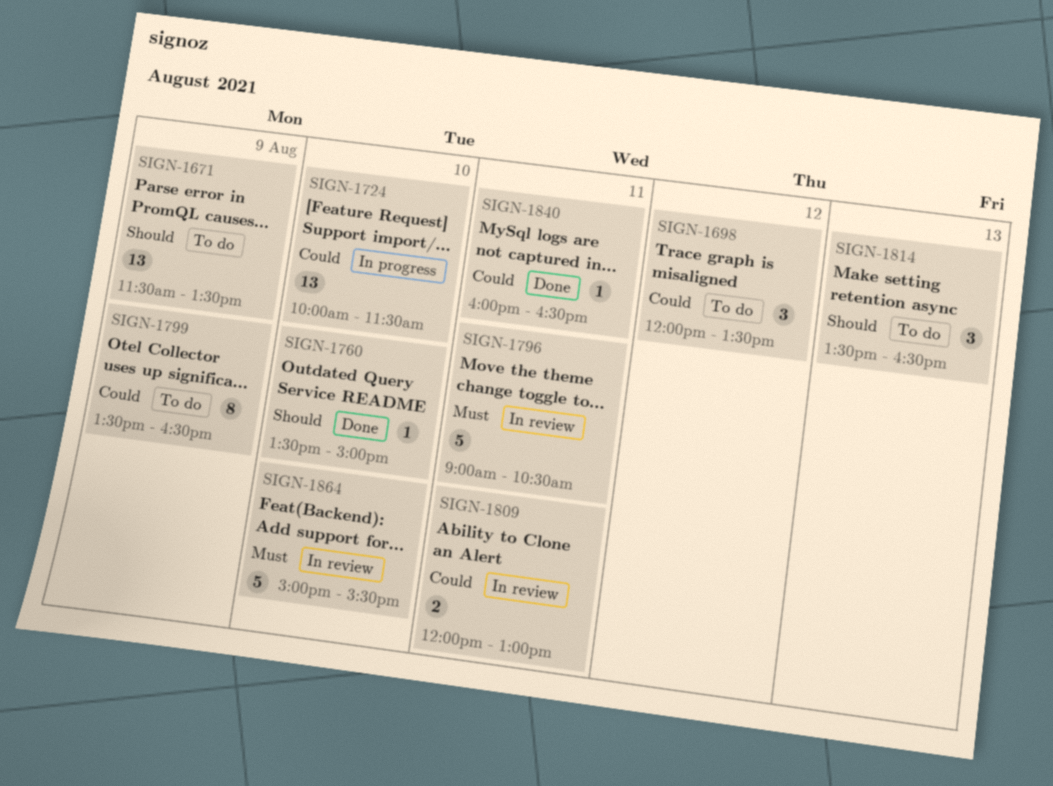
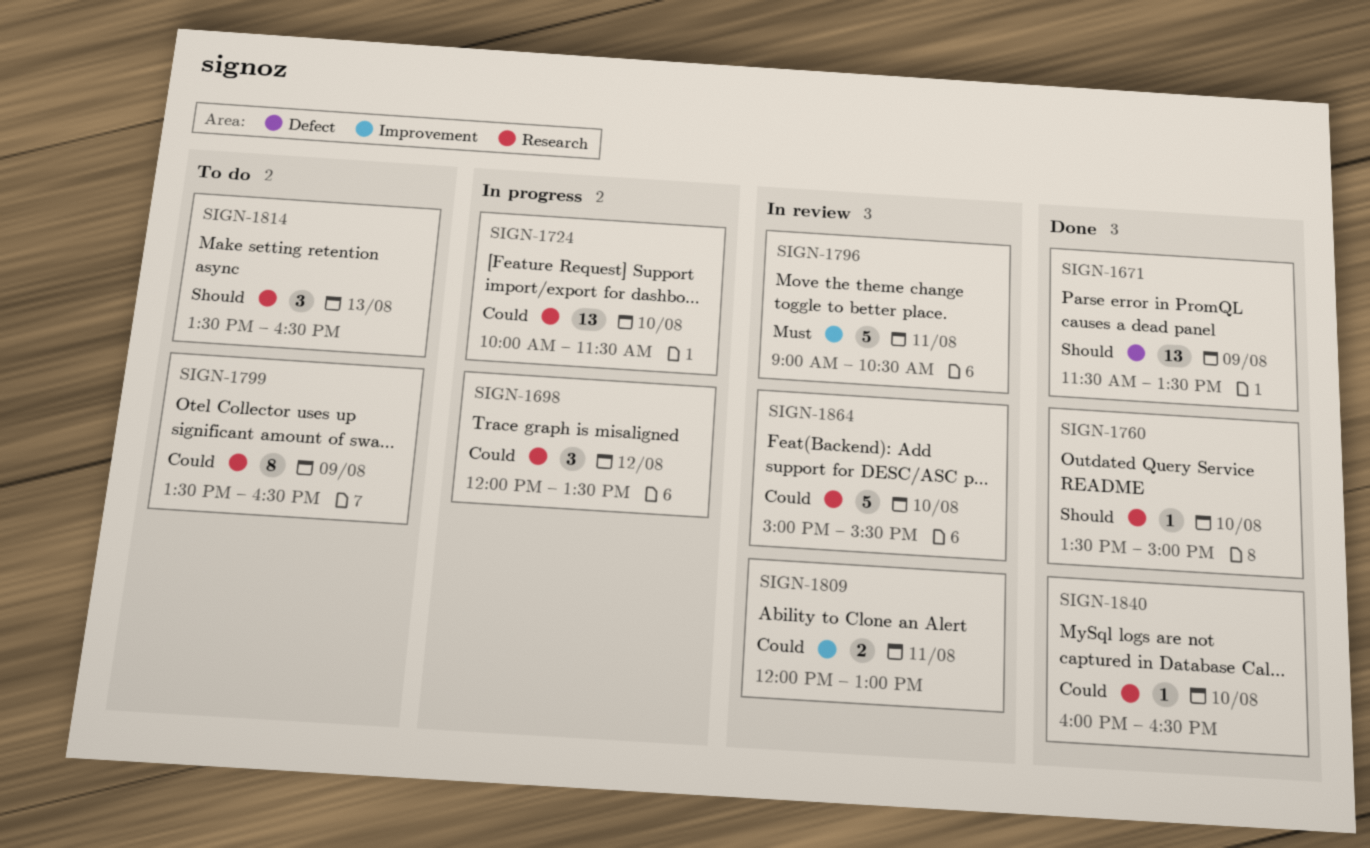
SIGN-1671, status: To do -> Done
SIGN-1698, status: To do -> In progress
SIGN-1840, day: Aug 11 -> Aug 10
SIGN-1864, priority: Must -> Could

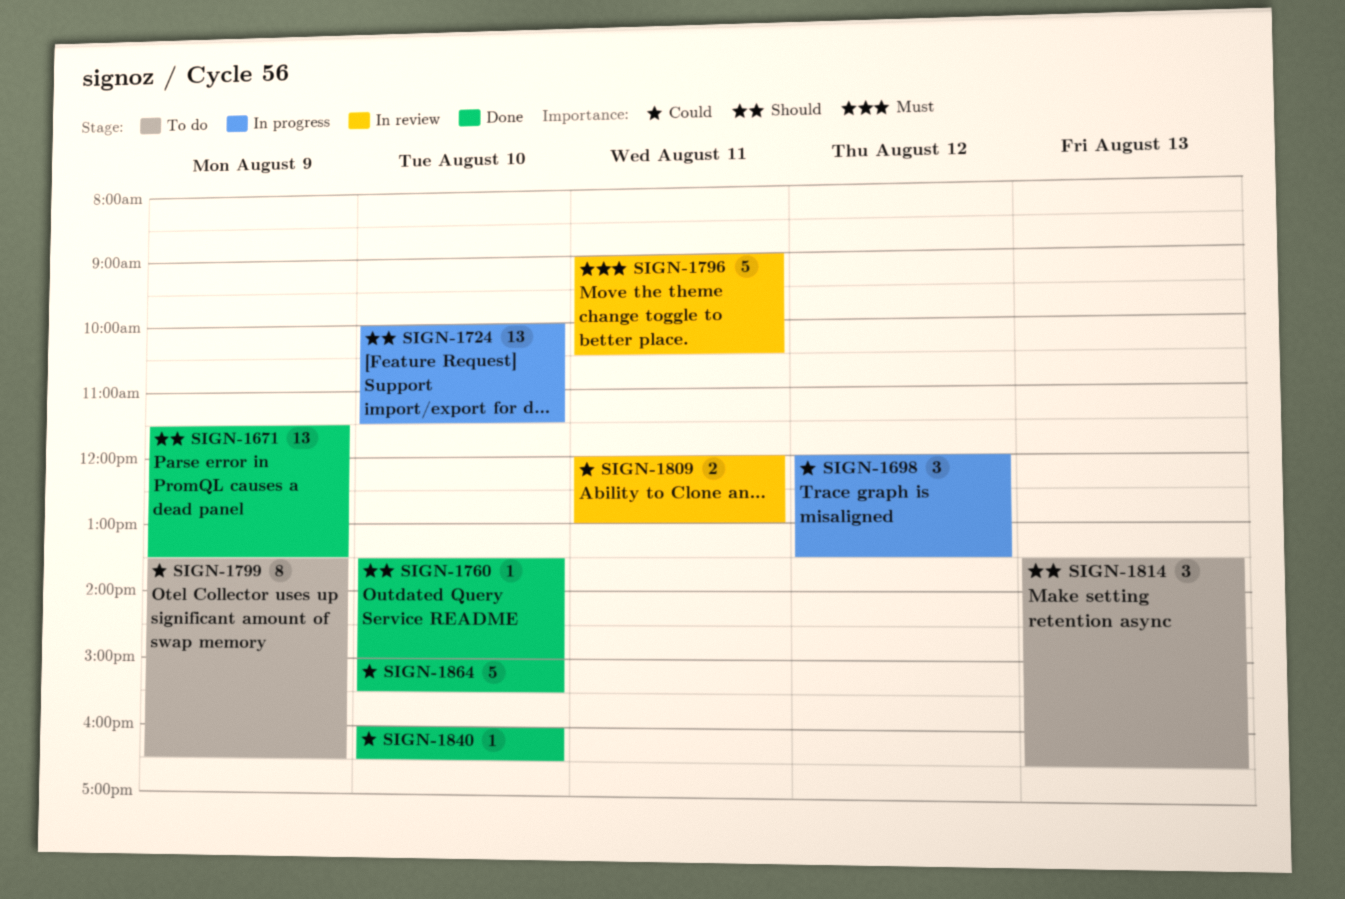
SIGN-1724, priority: Could -> Should
SIGN-1864, status: In review -> Done

